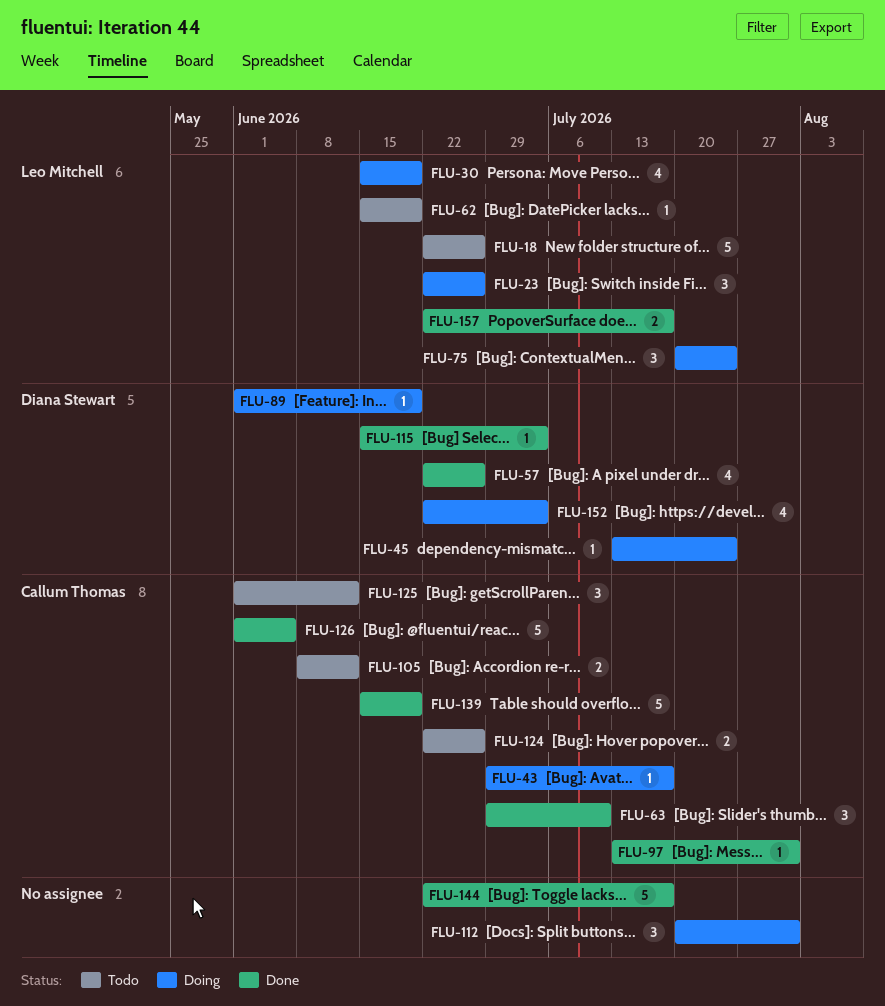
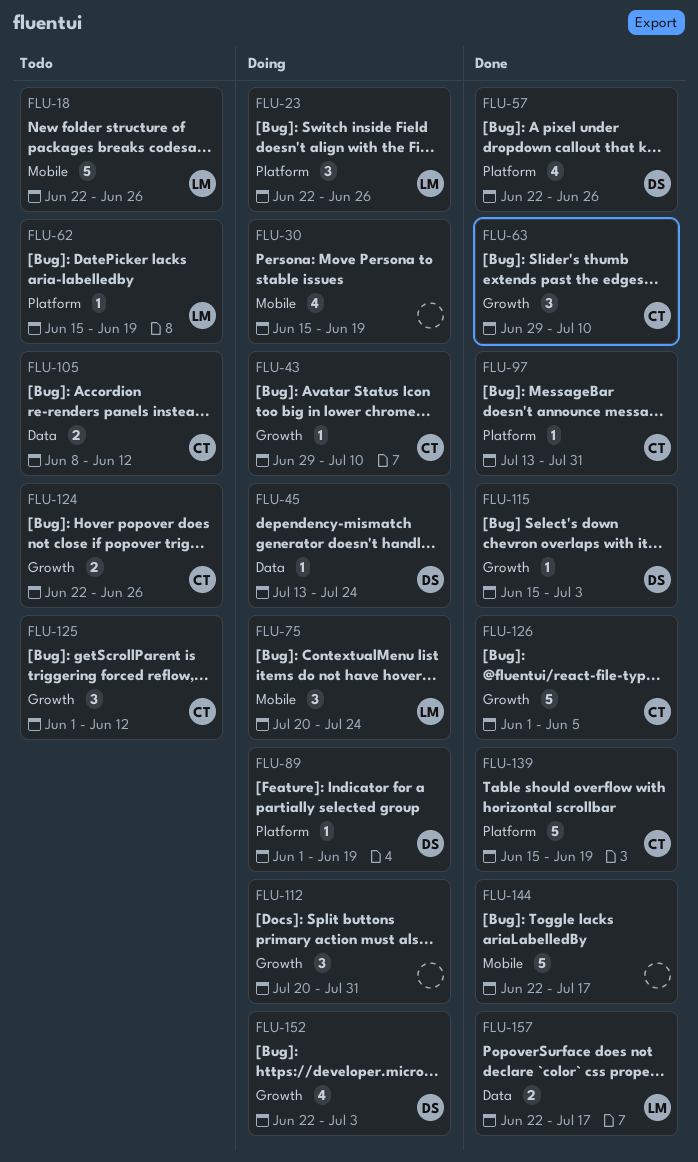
FLU-30, owner: Leo Mitchell -> none
FLU-43, due: Jul 17 -> Jul 10

